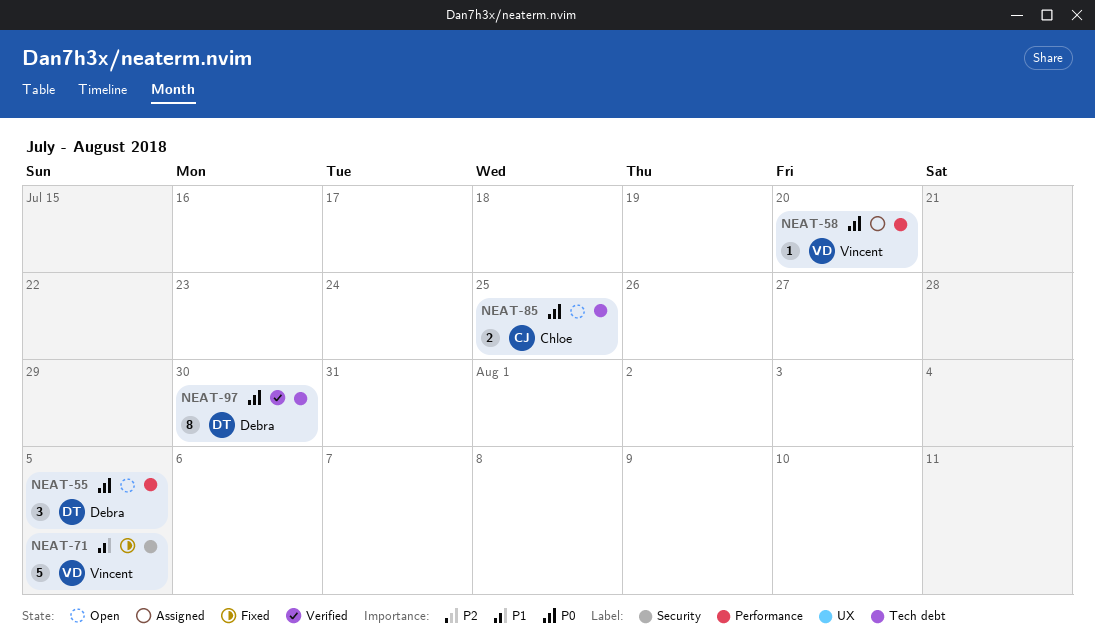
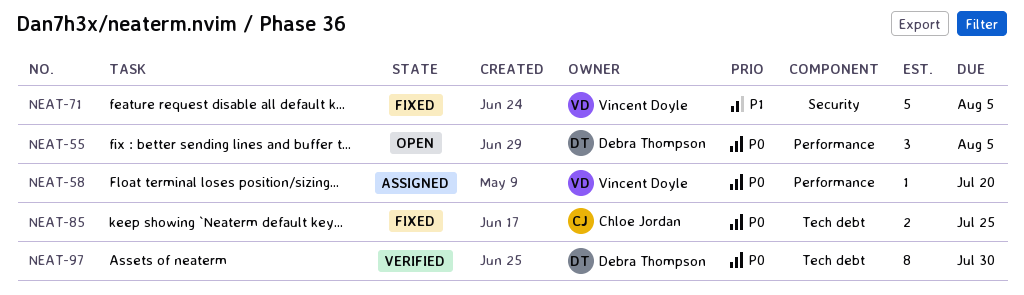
NEAT-85, status: Open -> Fixed

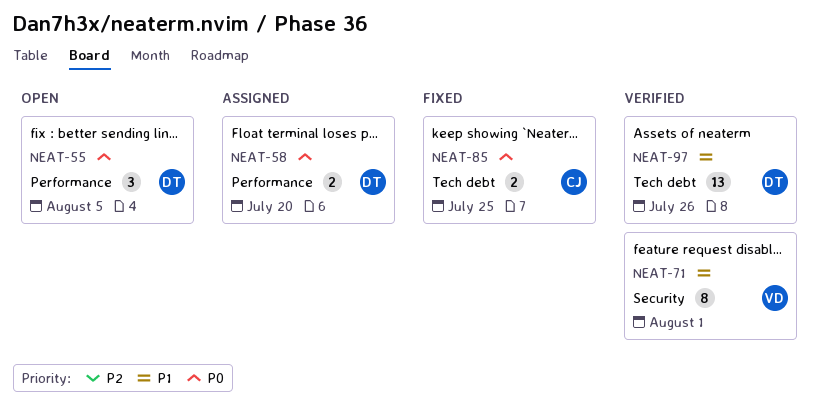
NEAT-58, owner: Vincent Doyle -> Debra Thompson
NEAT-58, estimate: 1 -> 2
NEAT-71, status: Fixed -> Verified
NEAT-71, estimate: 5 -> 8
NEAT-71, due: Aug 5 -> Aug 1
NEAT-97, priority: P0 -> P1
NEAT-97, estimate: 8 -> 13
NEAT-97, due: Jul 30 -> Jul 26

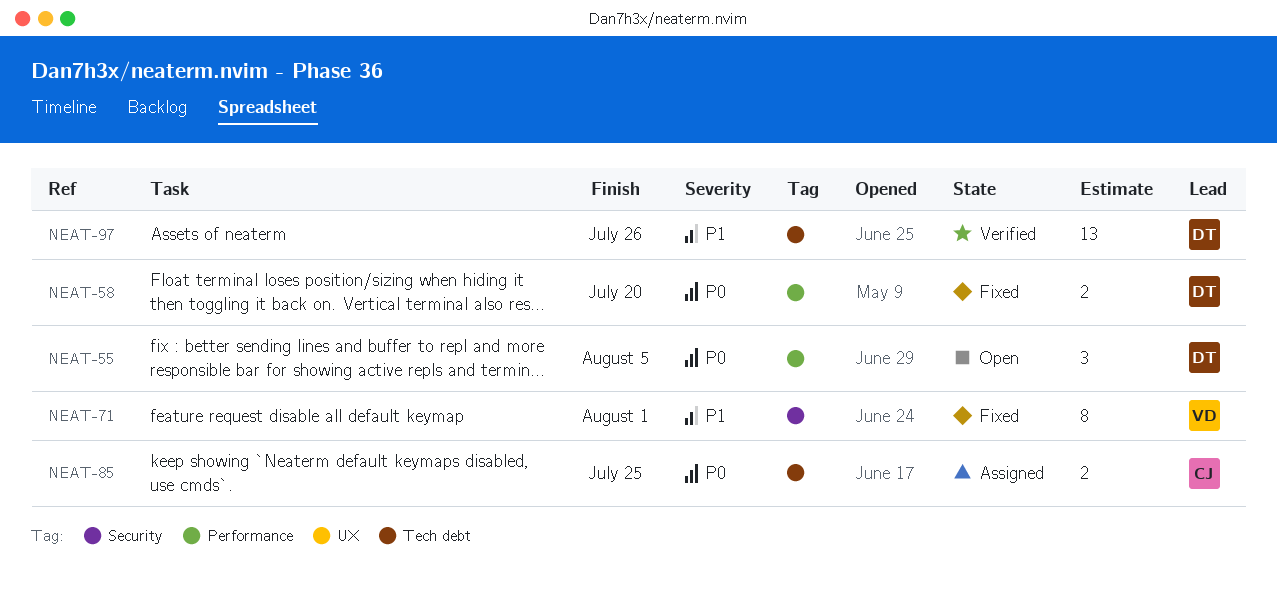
NEAT-58, status: Assigned -> Fixed
NEAT-71, status: Verified -> Fixed
NEAT-85, status: Fixed -> Assigned

